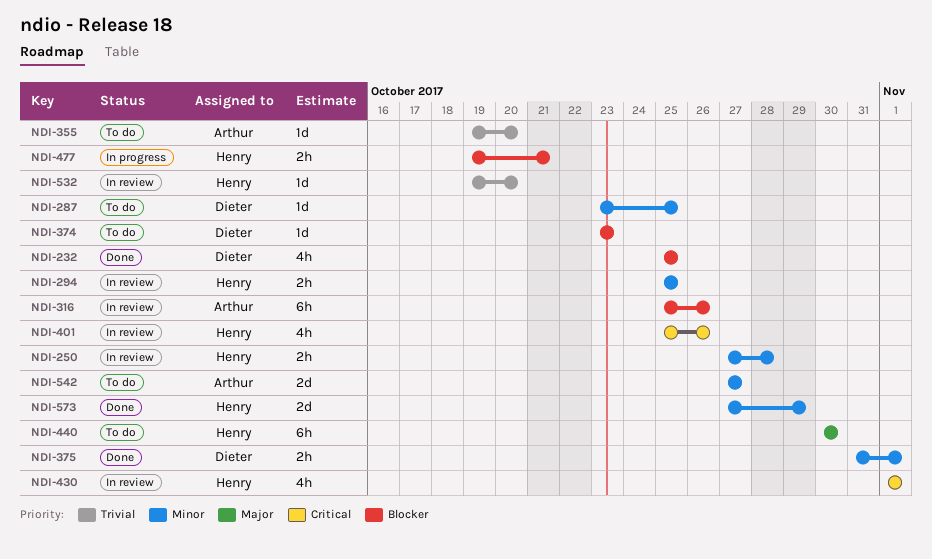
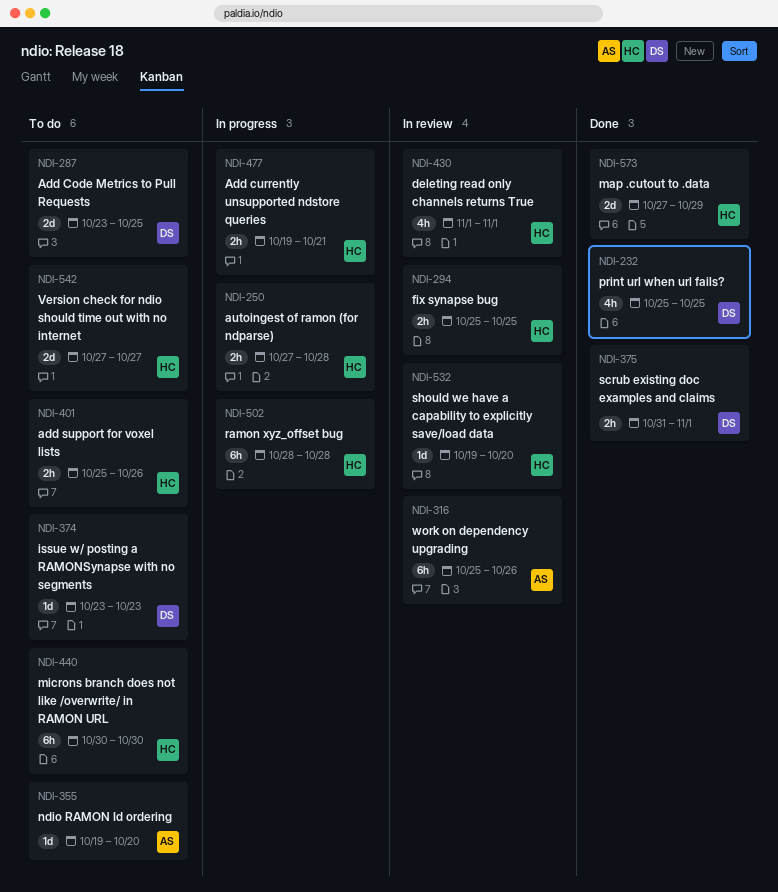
NDI-250, status: In review -> In progress
NDI-287, estimate: 1d -> 2d
NDI-401, status: In review -> To do
NDI-401, estimate: 4h -> 2h
NDI-502: none -> present
NDI-542, owner: Arthur -> Henry

